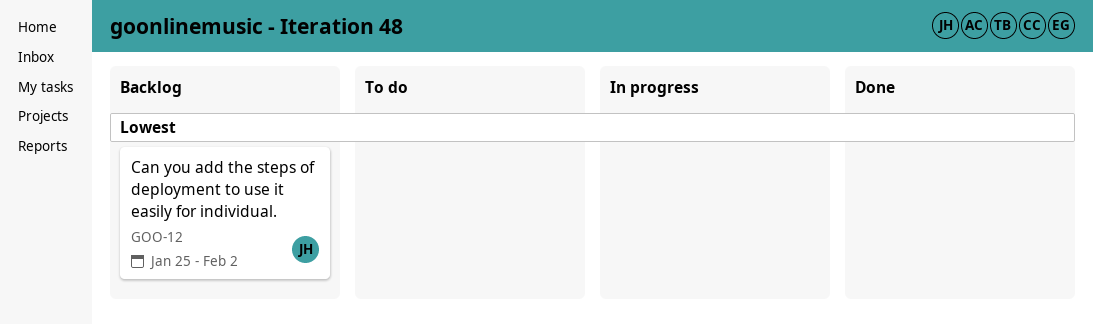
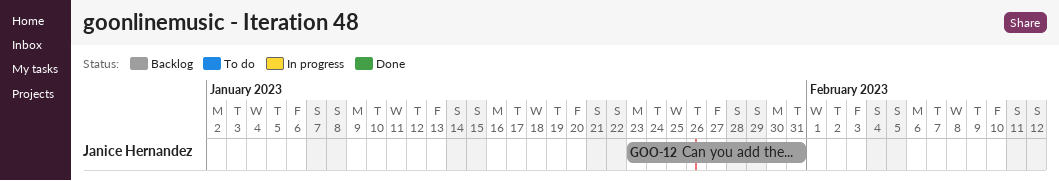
GOO-12, start: Jan 25 -> Jan 23
GOO-12, due: Feb 2 -> Jan 31

